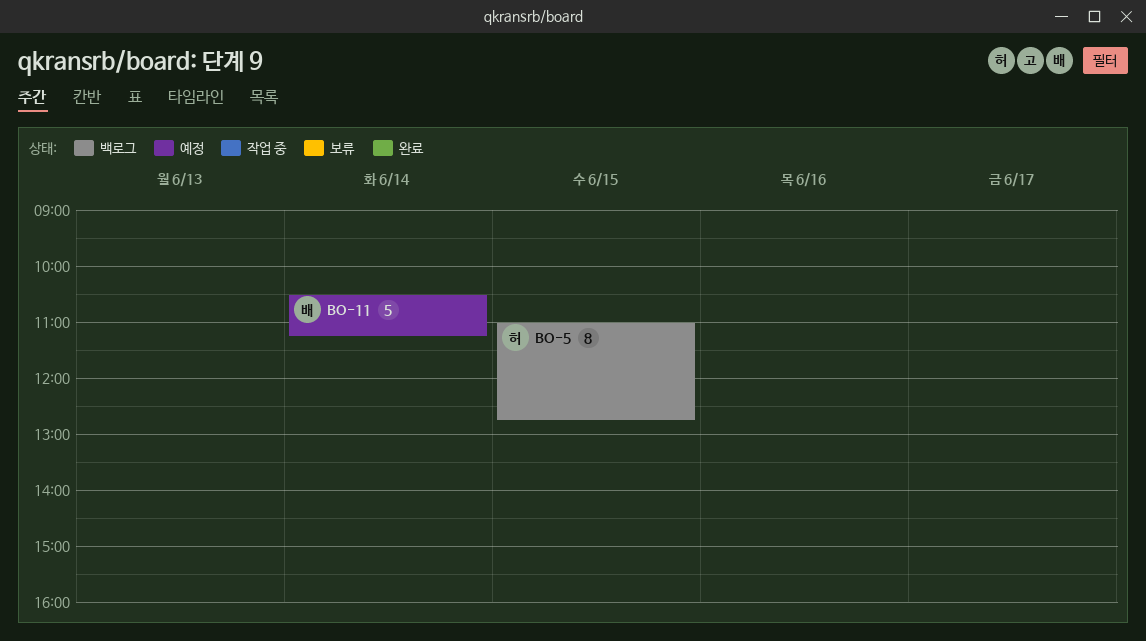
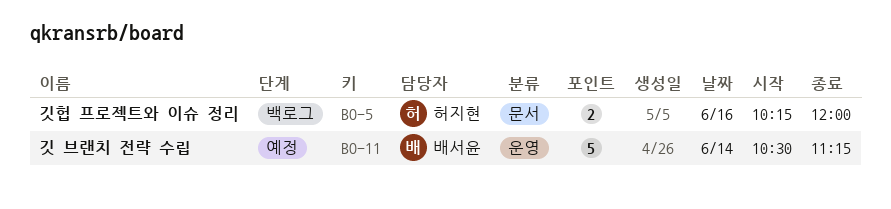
BO-5, estimate: 8 -> 2
BO-5, day: Jun 15 -> Jun 16
BO-5, begins: 11:00 -> 10:15
BO-5, ends: 12:45 -> 12:00

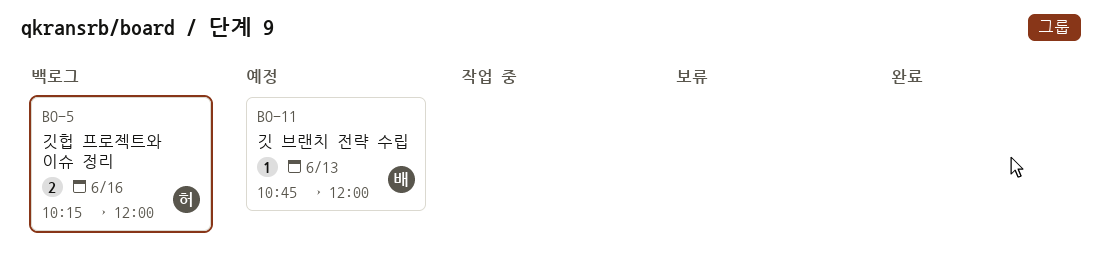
BO-11, estimate: 5 -> 1
BO-11, day: Jun 14 -> Jun 13
BO-11, begins: 10:30 -> 10:45
BO-11, ends: 11:15 -> 12:00

